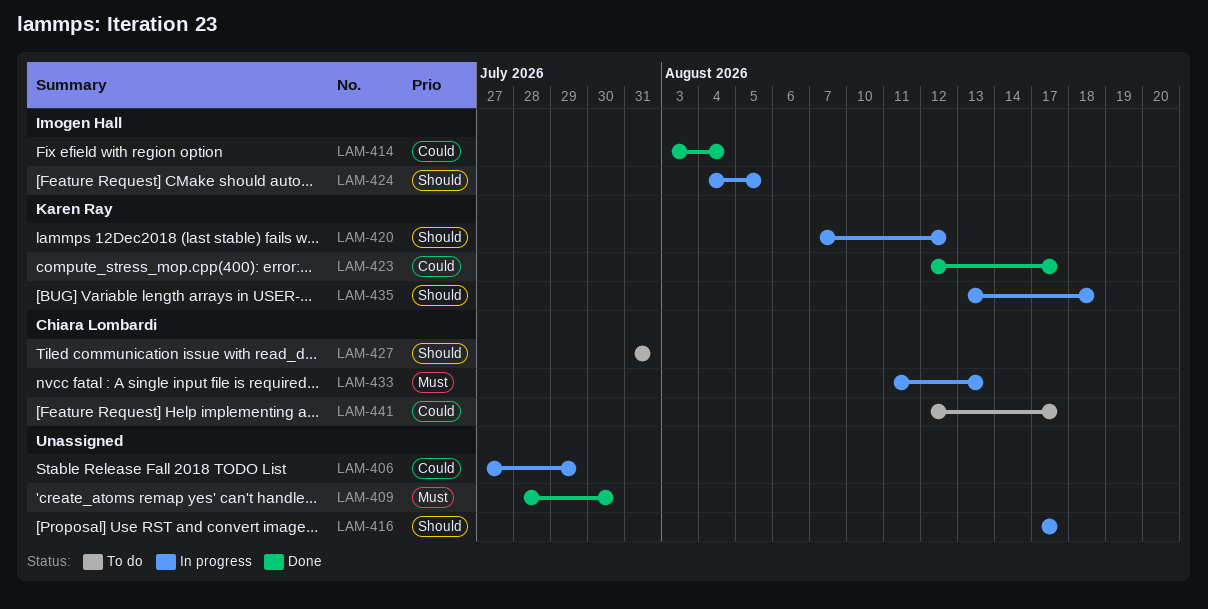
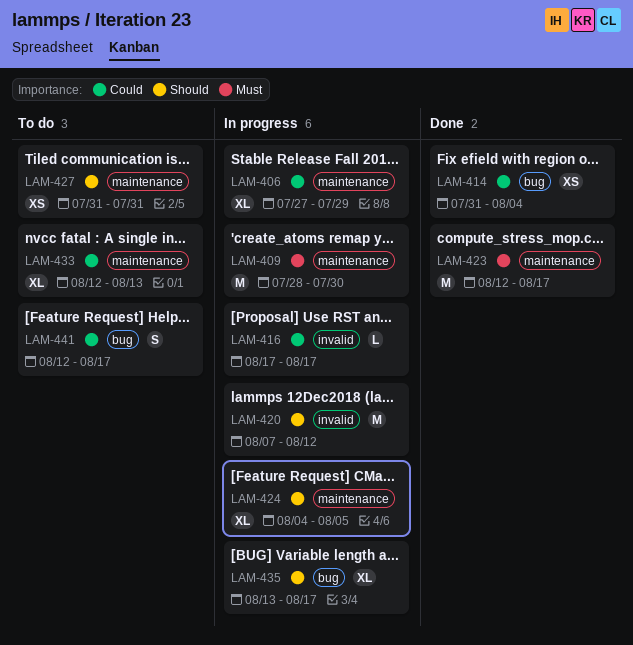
LAM-409, status: Done -> In progress
LAM-414, start: Aug 3 -> Jul 31
LAM-416, priority: Should -> Could
LAM-423, priority: Could -> Must
LAM-433, status: In progress -> To do
LAM-433, priority: Must -> Could
LAM-433, start: Aug 11 -> Aug 12
LAM-435, due: Aug 18 -> Aug 17

